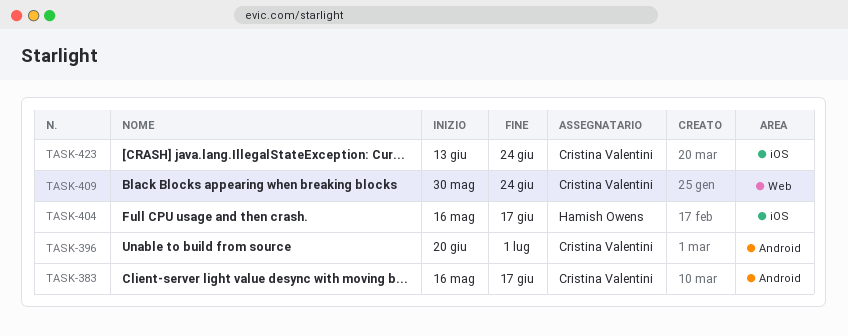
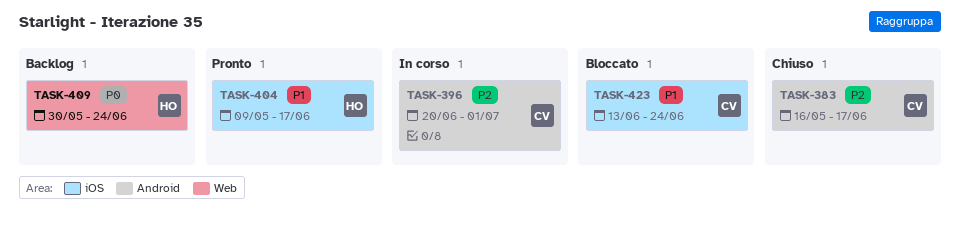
TASK-404, start: May 16 -> May 9
TASK-409, owner: Cristina Valentini -> Hamish Owens

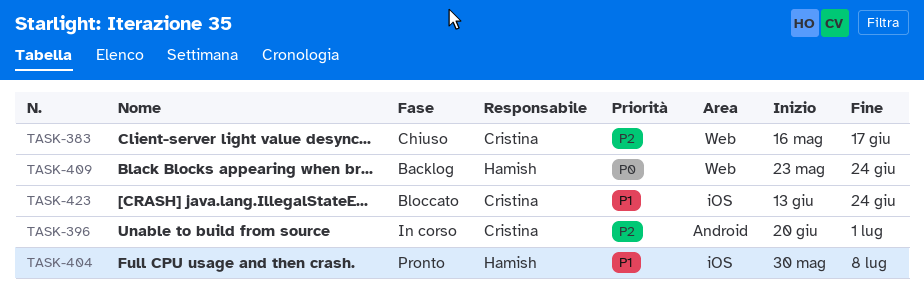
TASK-383, label: Android -> Web
TASK-404, start: May 9 -> May 30
TASK-404, due: Jun 17 -> Jul 8
TASK-409, start: May 30 -> May 23

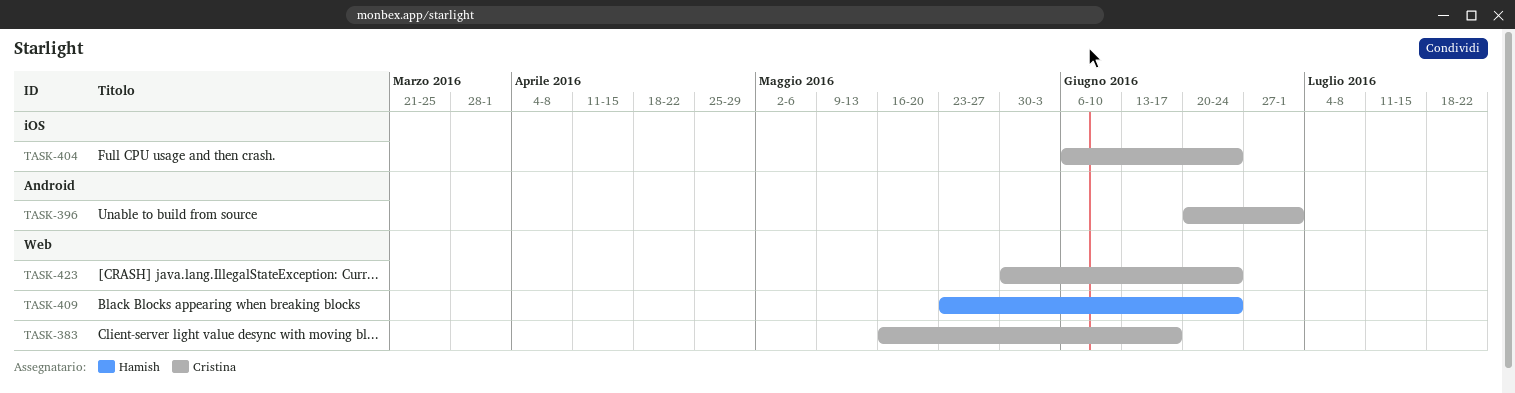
TASK-404, owner: Hamish -> Cristina
TASK-404, start: May 30 -> Jun 6
TASK-404, due: Jul 8 -> Jun 24
TASK-423, label: iOS -> Web
TASK-423, start: Jun 13 -> May 30

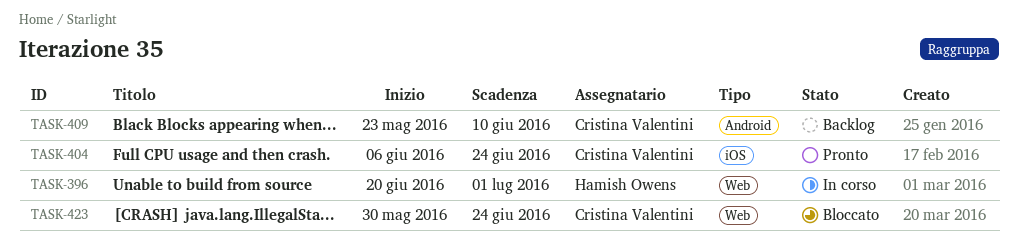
TASK-383: present -> none
TASK-396, owner: Cristina Valentini -> Hamish Owens
TASK-396, label: Android -> Web
TASK-409, owner: Hamish Owens -> Cristina Valentini
TASK-409, label: Web -> Android
TASK-409, due: Jun 24 -> Jun 10

